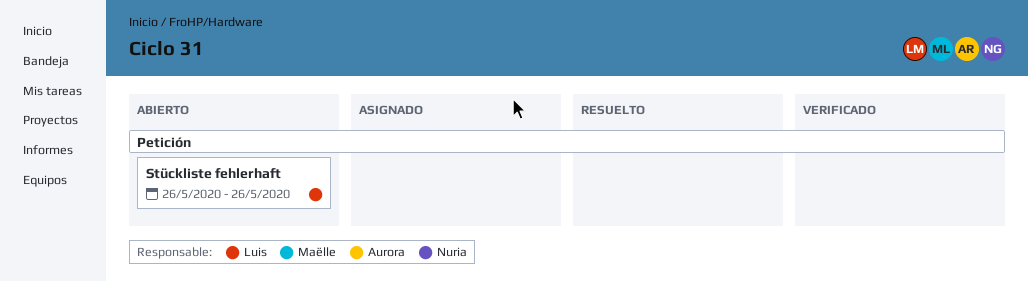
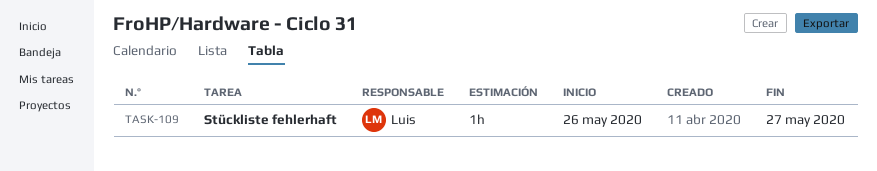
Stückliste fehlerhaft, due: May 26 -> May 27

